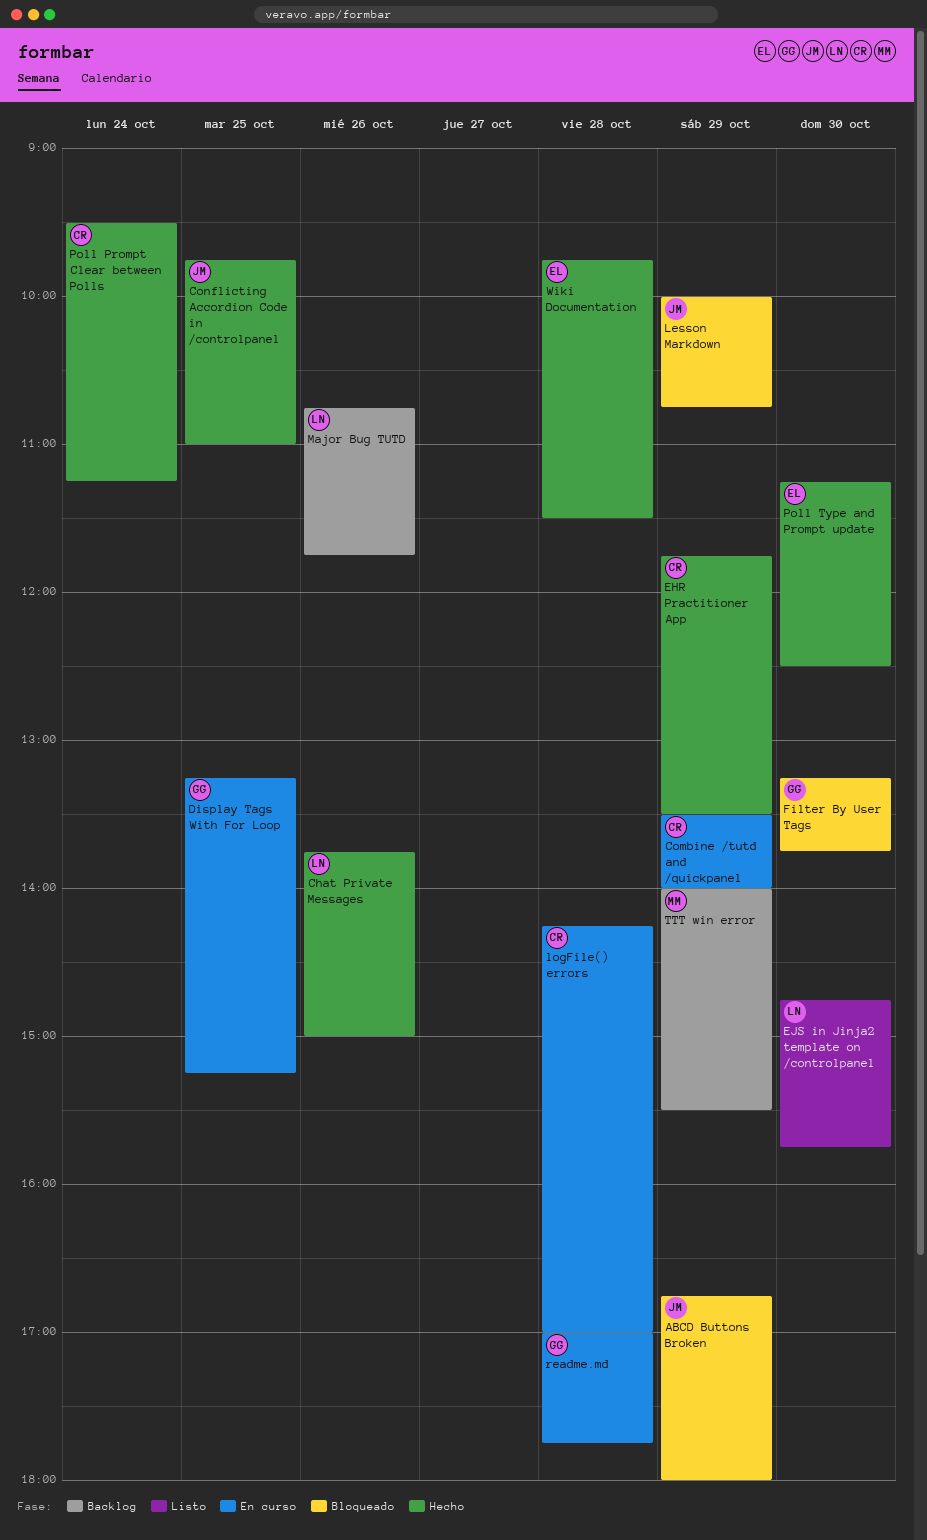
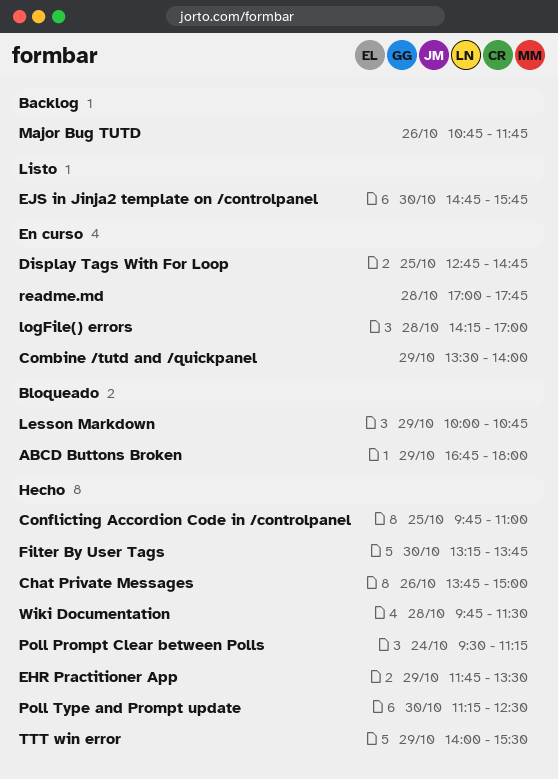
Display Tags With For Loop, begins: 13:15 -> 12:45
Display Tags With For Loop, ends: 15:15 -> 14:45
Filter By User Tags, status: Bloqueado -> Hecho
TTT win error, status: Backlog -> Hecho

